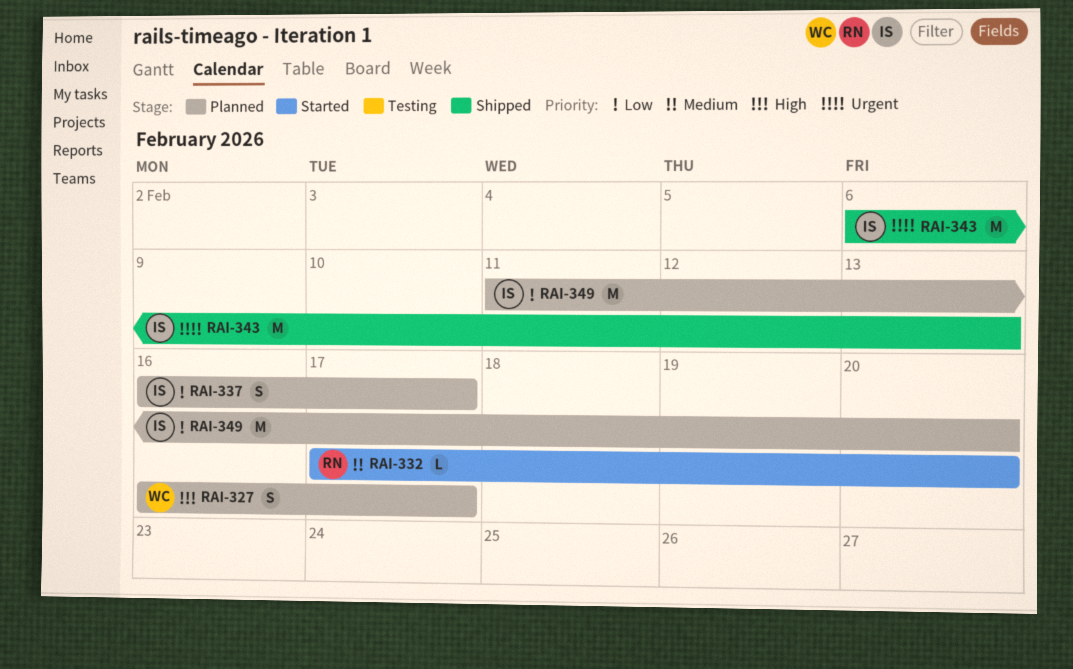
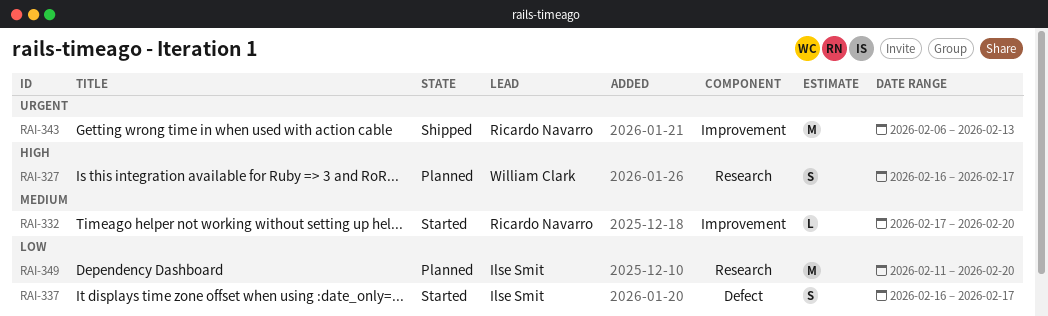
RAI-337, status: Planned -> Started
RAI-343, owner: Ilse Smit -> Ricardo Navarro

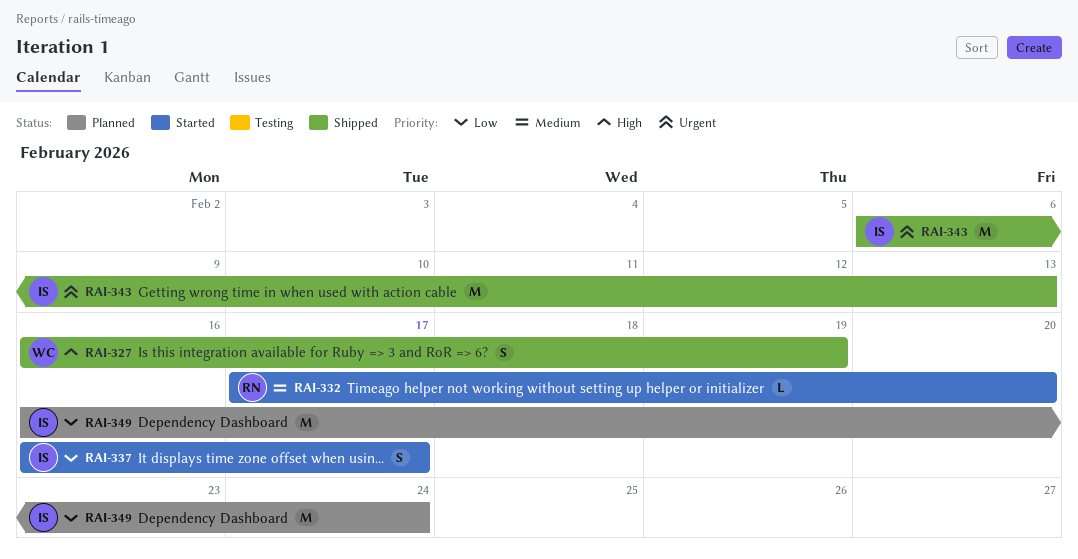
RAI-327, status: Planned -> Shipped
RAI-327, due: Feb 17 -> Feb 19
RAI-343, owner: Ricardo Navarro -> Ilse Smit
RAI-349, start: Feb 11 -> Feb 16
RAI-349, due: Feb 20 -> Feb 24

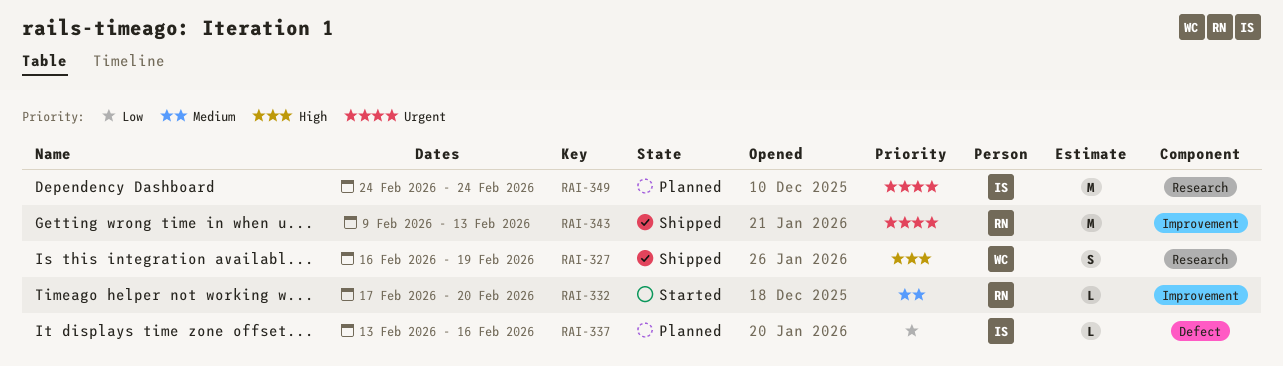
RAI-337, status: Started -> Planned
RAI-337, estimate: S -> L
RAI-337, start: Feb 16 -> Feb 13
RAI-337, due: Feb 17 -> Feb 16
RAI-343, owner: IS -> RN
RAI-343, start: Feb 6 -> Feb 9
RAI-349, priority: Low -> Urgent
RAI-349, start: Feb 16 -> Feb 24

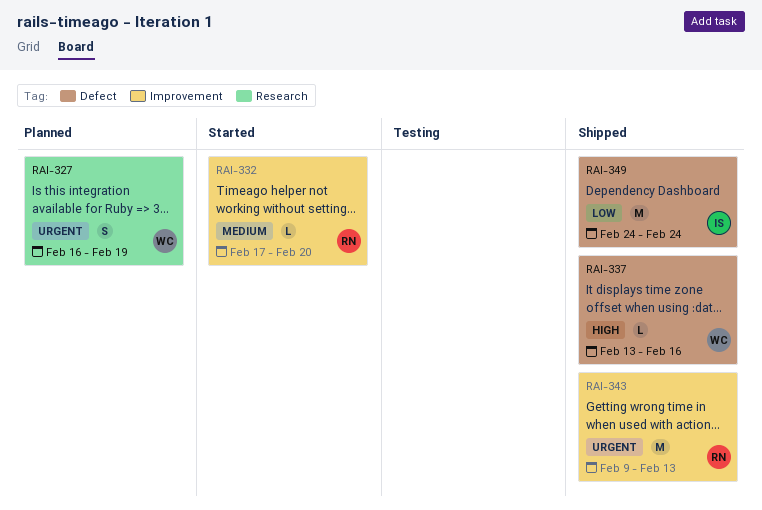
RAI-327, status: Shipped -> Planned
RAI-327, priority: High -> Urgent
RAI-337, status: Planned -> Shipped
RAI-337, owner: IS -> WC
RAI-337, priority: Low -> High
RAI-349, status: Planned -> Shipped
RAI-349, priority: Urgent -> Low
RAI-349, label: Research -> Defect

